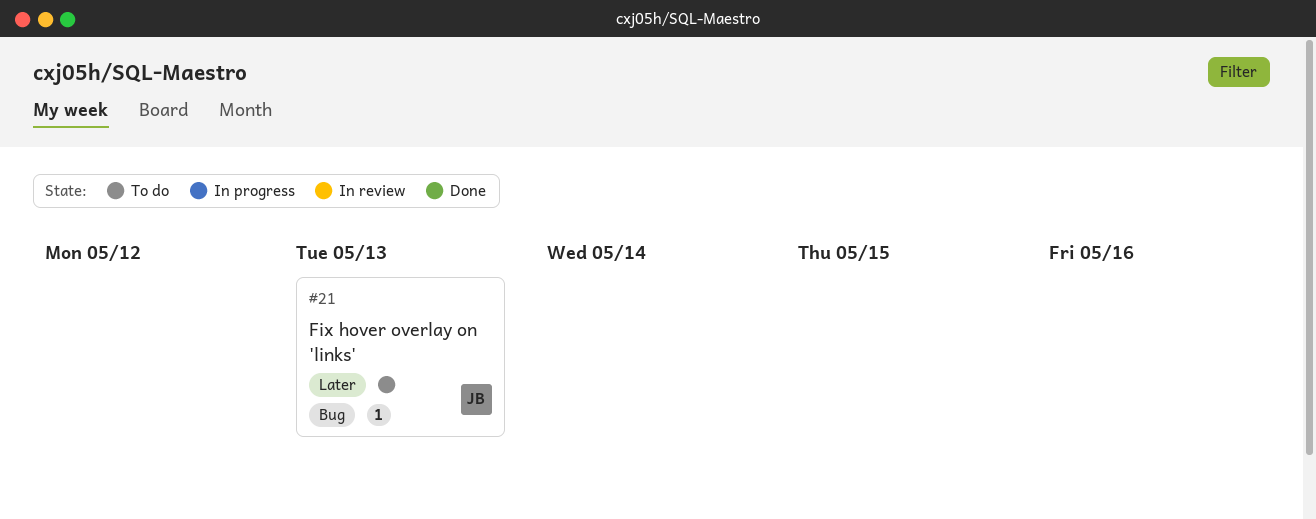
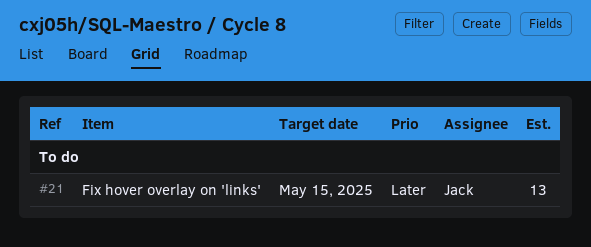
#21, estimate: 1 -> 13
#21, due: May 13 -> May 15

